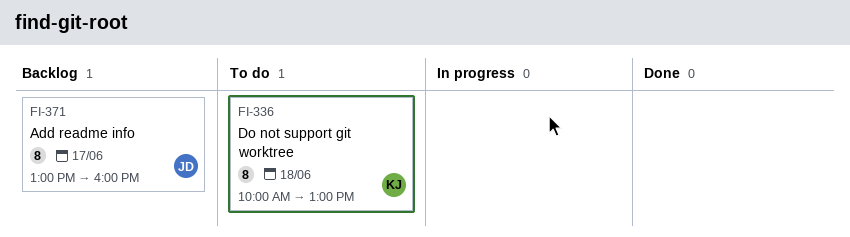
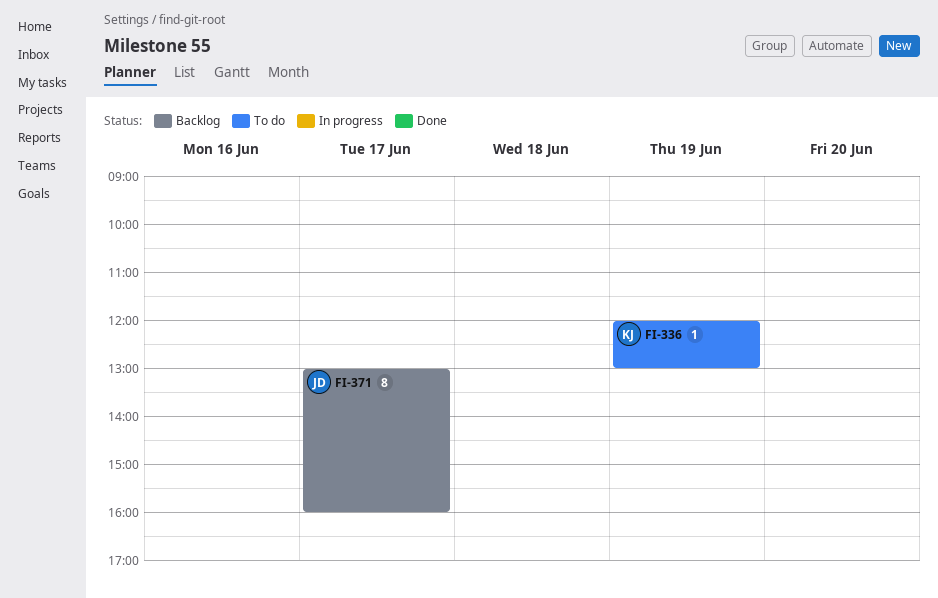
FI-336, estimate: 8 -> 1
FI-336, day: Jun 18 -> Jun 19
FI-336, begins: 10:00 -> 12:00

